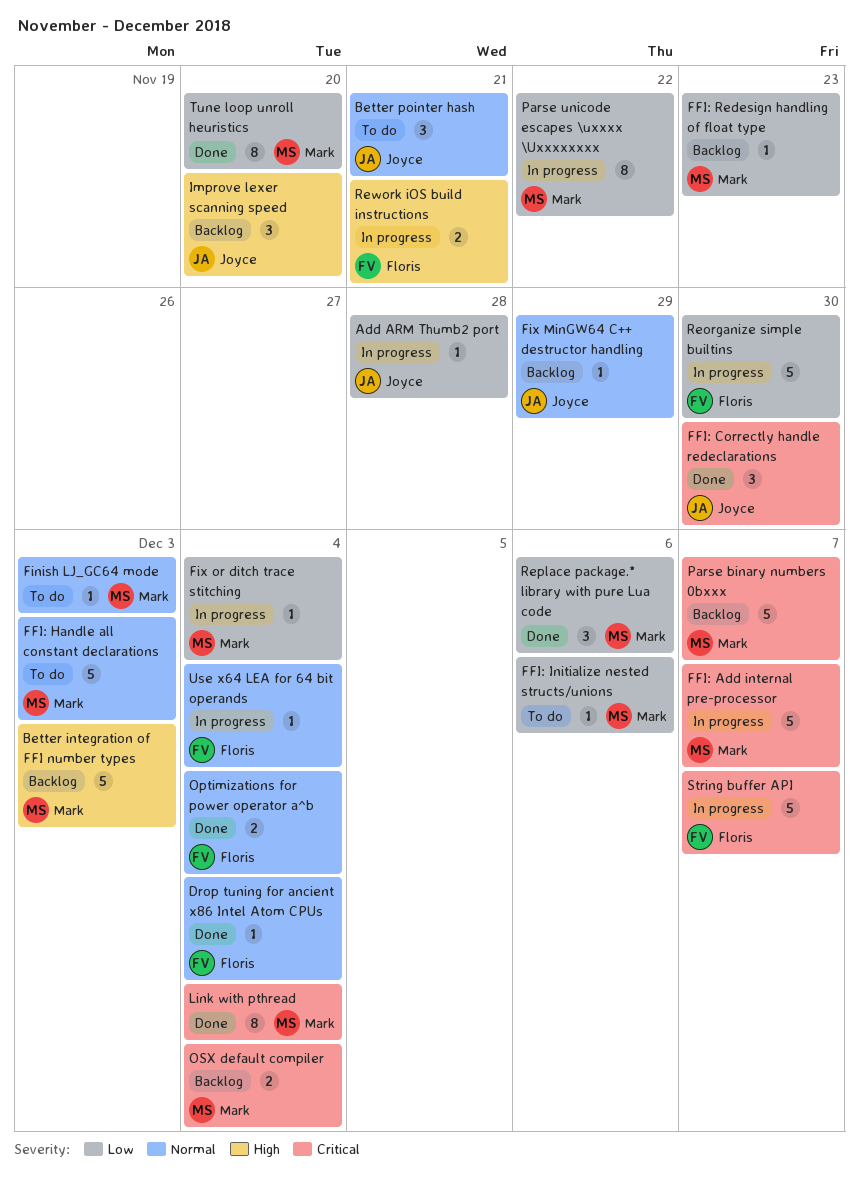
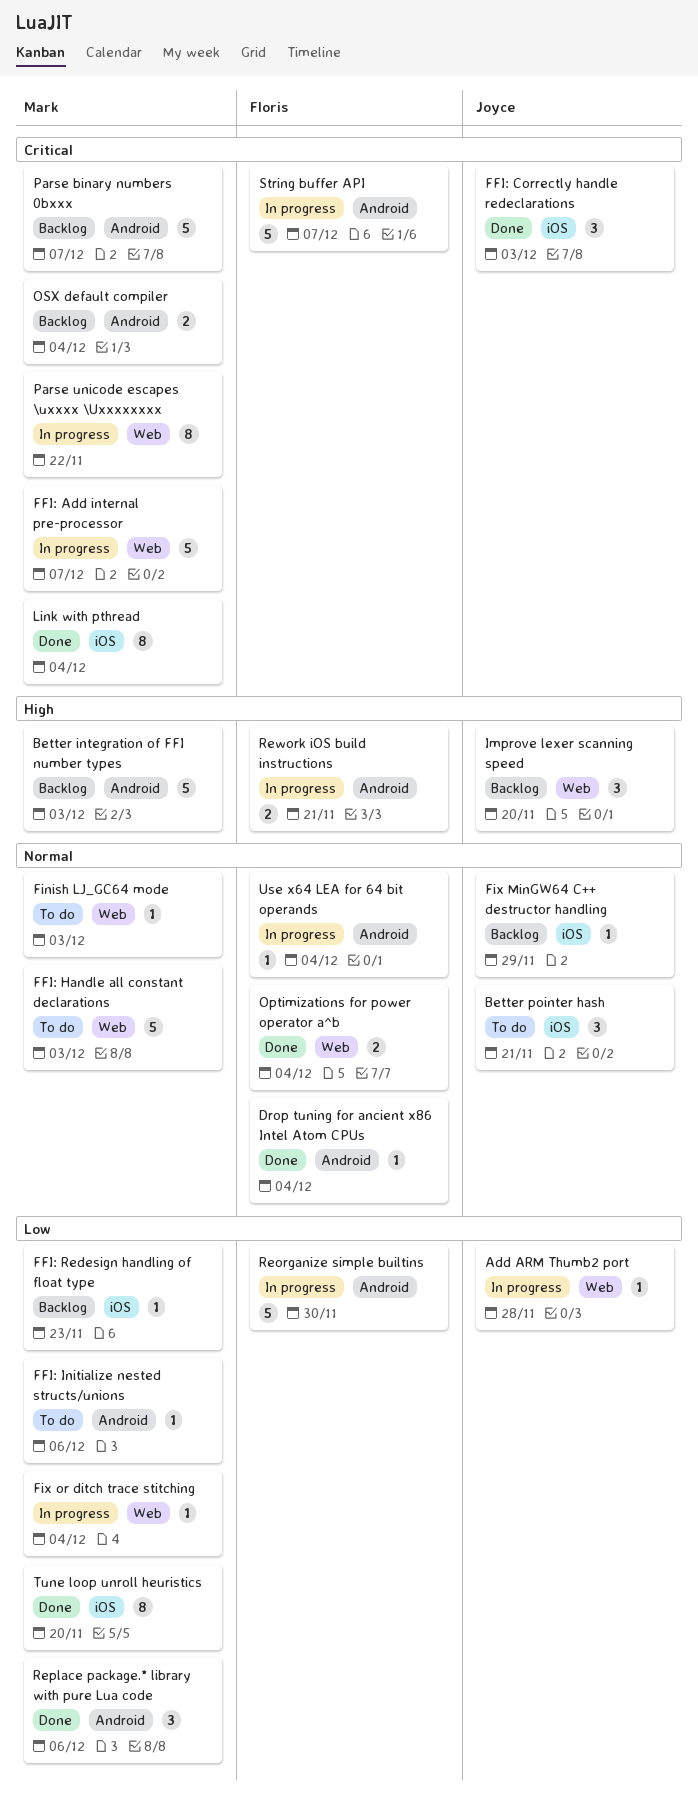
FFI: Correctly handle redeclarations, due: Nov 30 -> Dec 3
Parse unicode escapes \uxxxx \Uxxxxxxxx, priority: Low -> Critical

